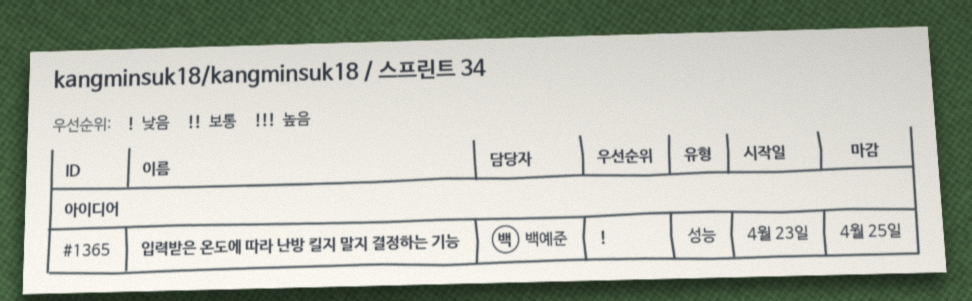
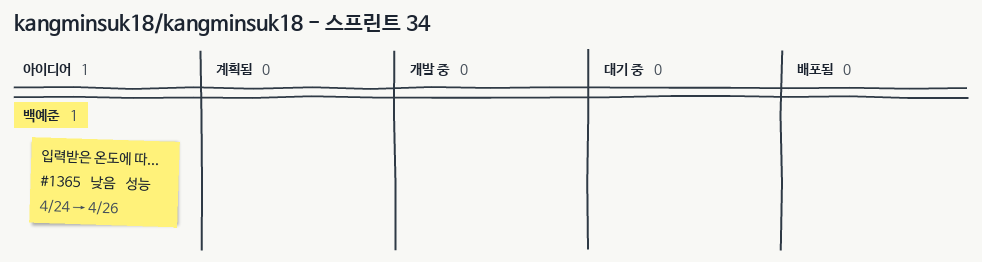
#1365, start: Apr 23 -> Apr 24
#1365, due: Apr 25 -> Apr 26

